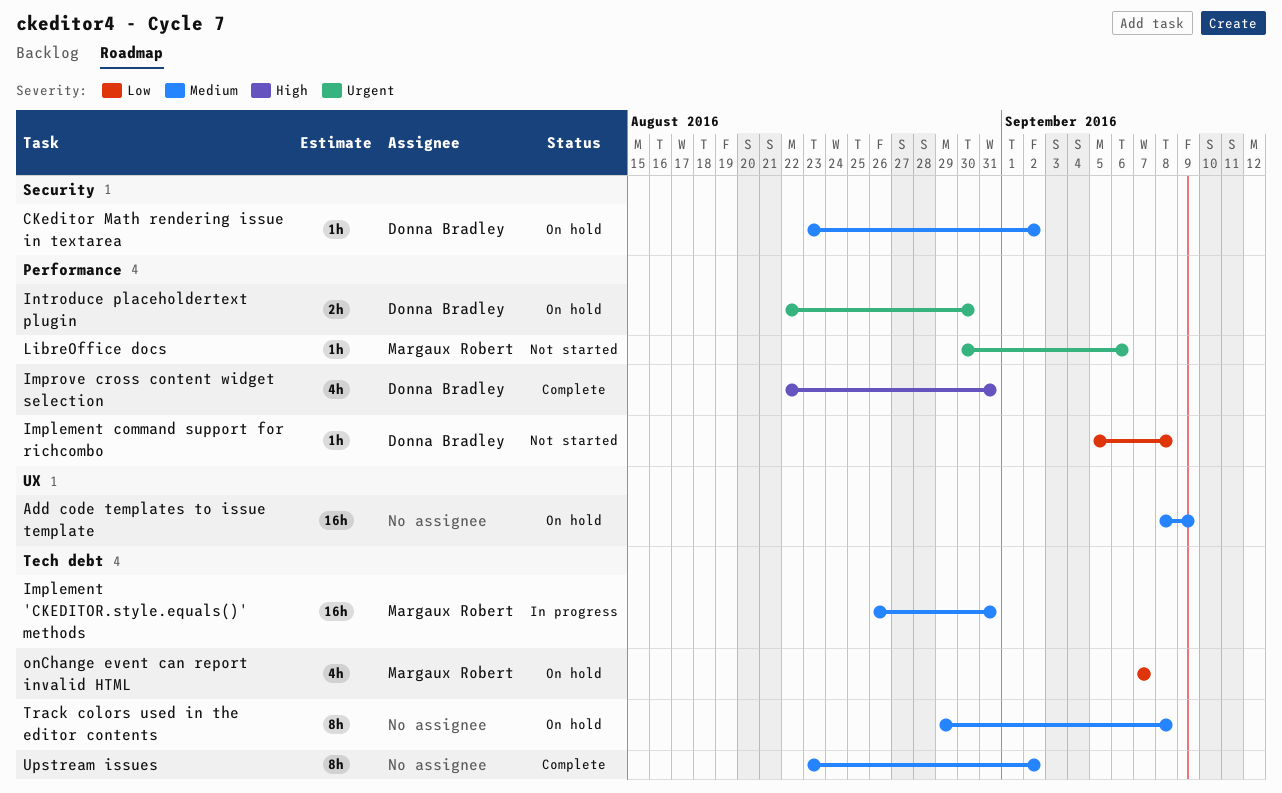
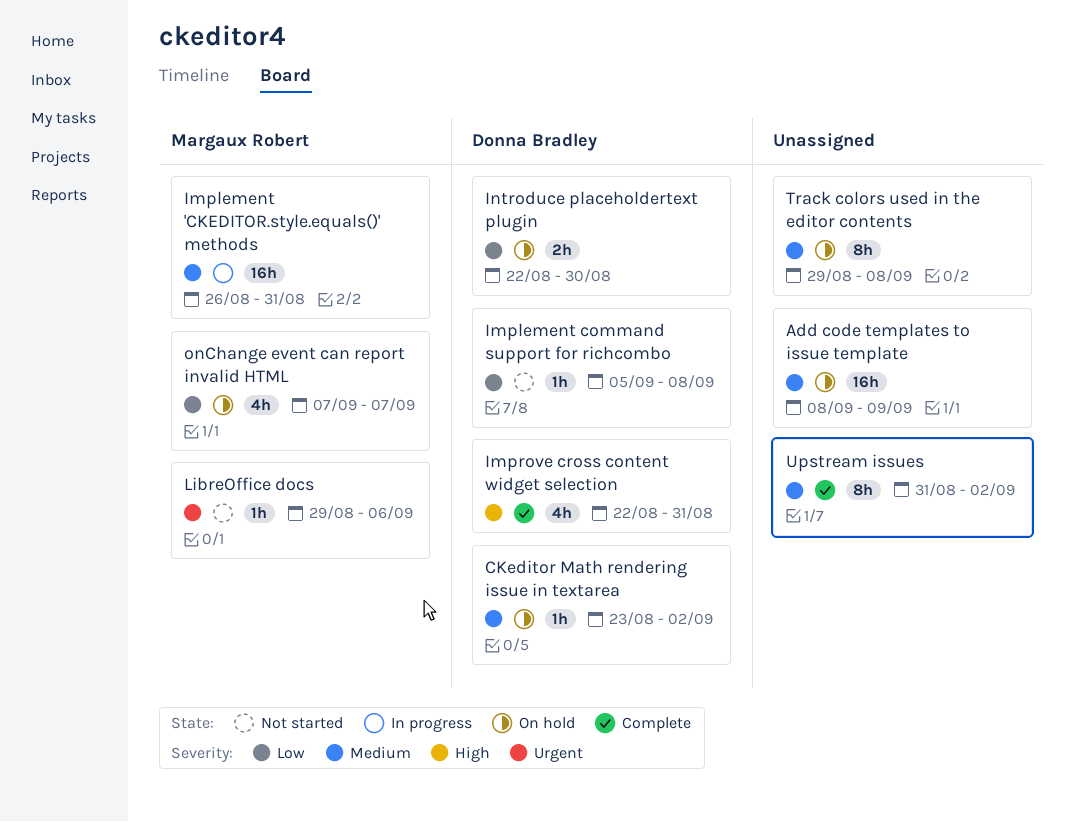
Introduce placeholdertext plugin, priority: Urgent -> Low
LibreOffice docs, start: Aug 30 -> Aug 29
Upstream issues, start: Aug 23 -> Aug 31

